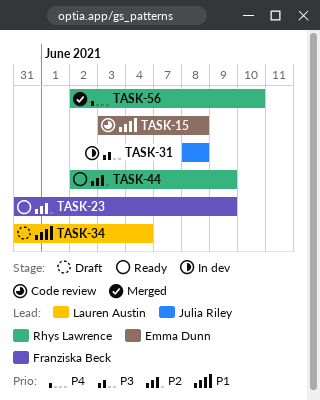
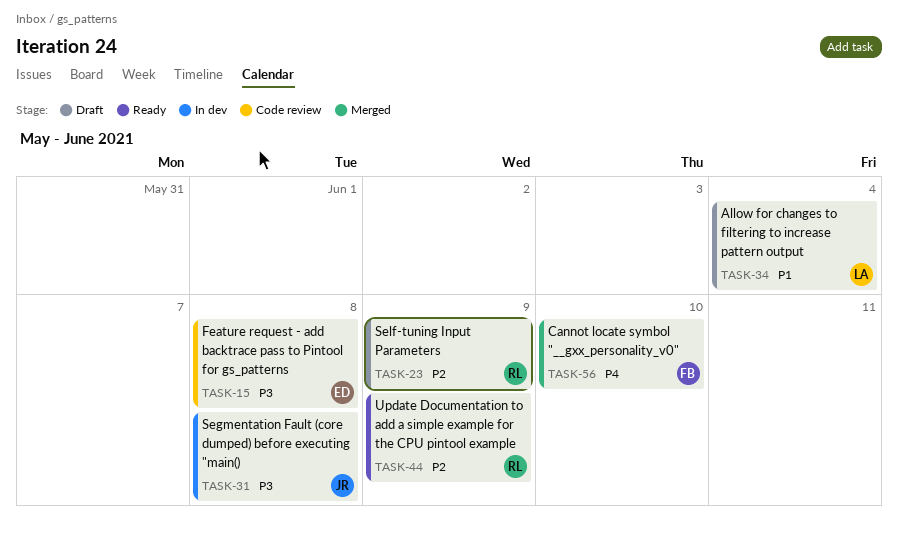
TASK-15, priority: P1 -> P3
TASK-23, status: Ready -> Draft
TASK-23, owner: Franziska Beck -> Rhys Lawrence
TASK-56, owner: Rhys Lawrence -> Franziska Beck

